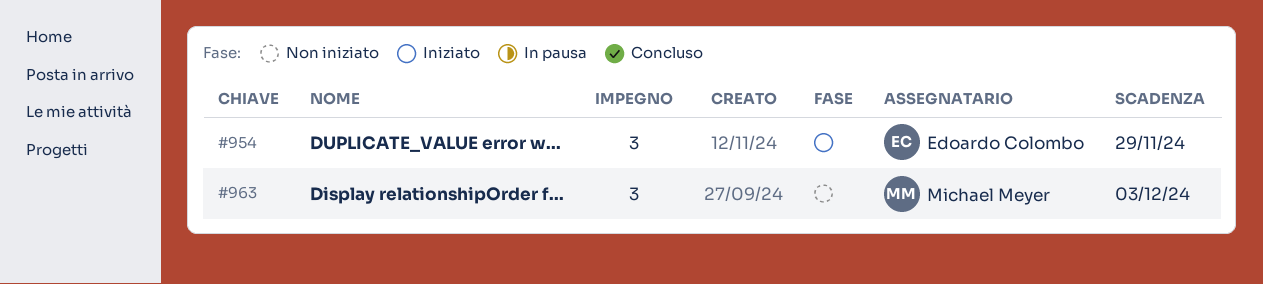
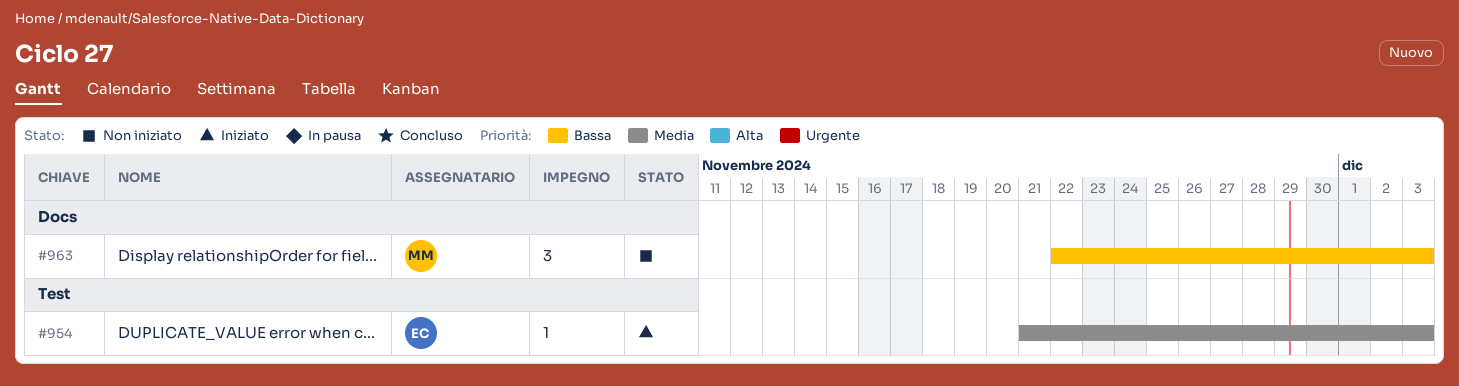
#954, estimate: 3 -> 1
#954, due: Nov 29 -> Dec 3

